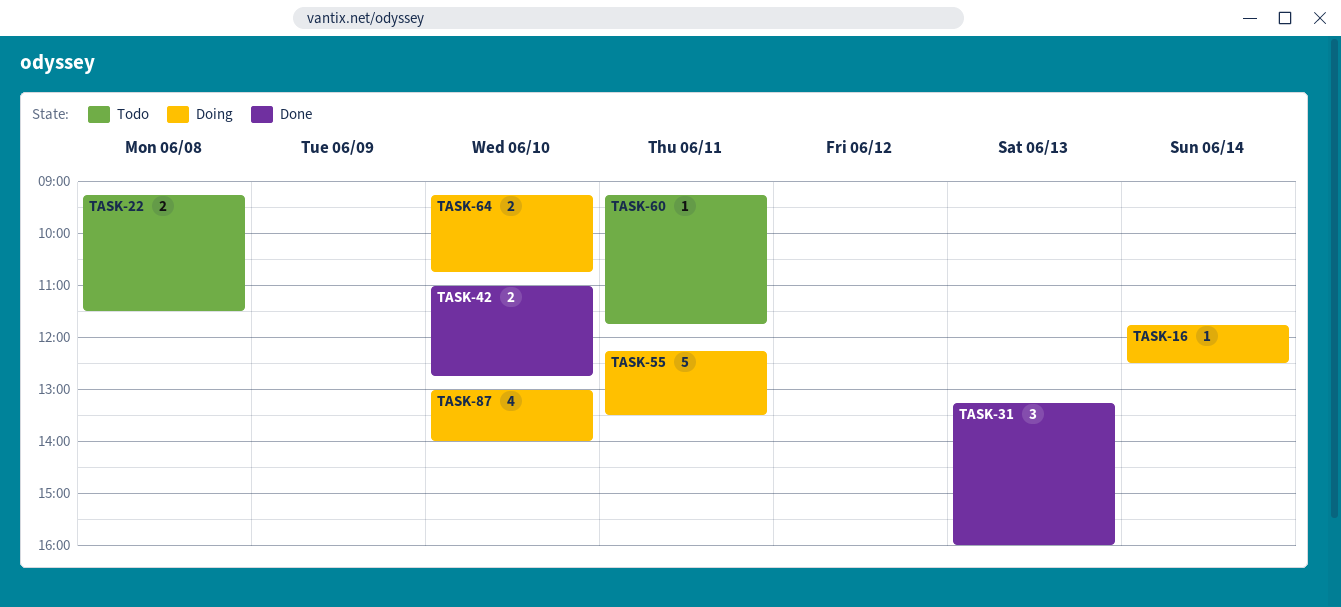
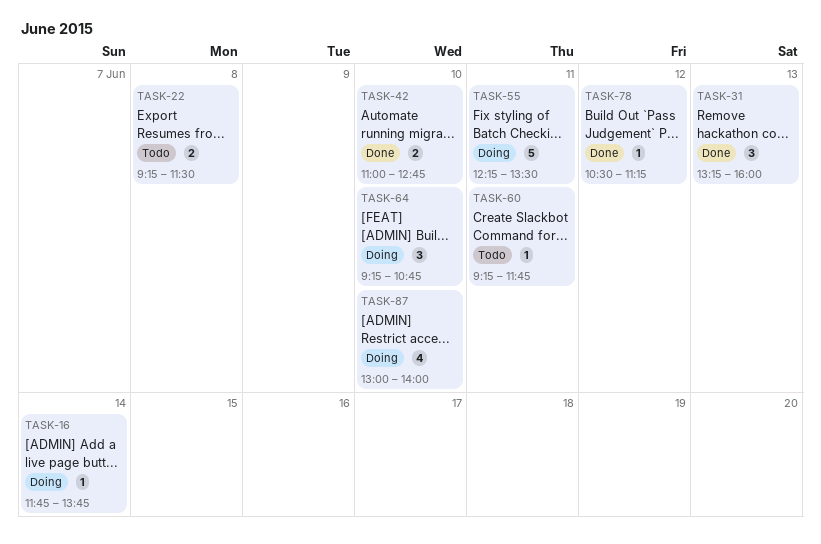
TASK-16, ends: 12:30 -> 13:45
TASK-64, estimate: 2 -> 3
TASK-78: none -> present

